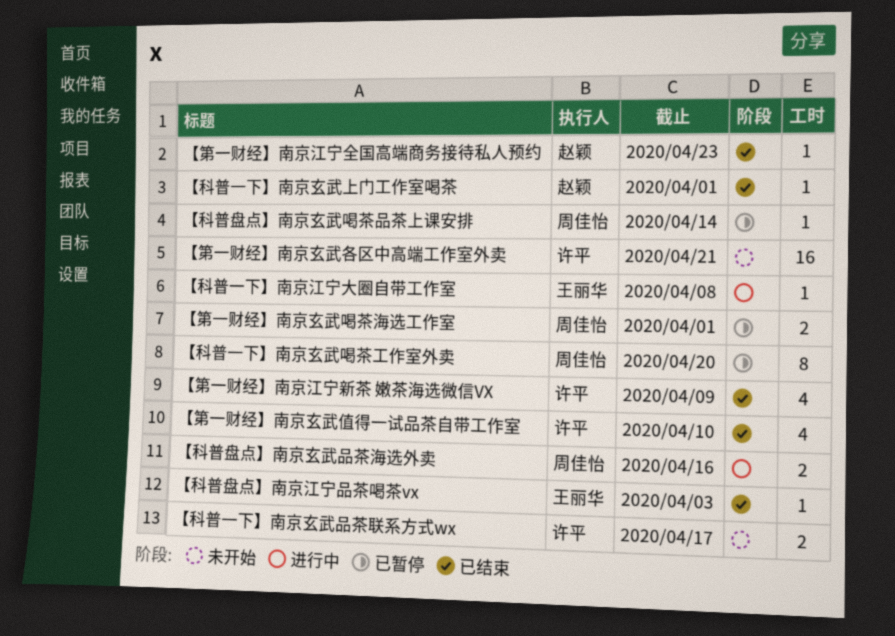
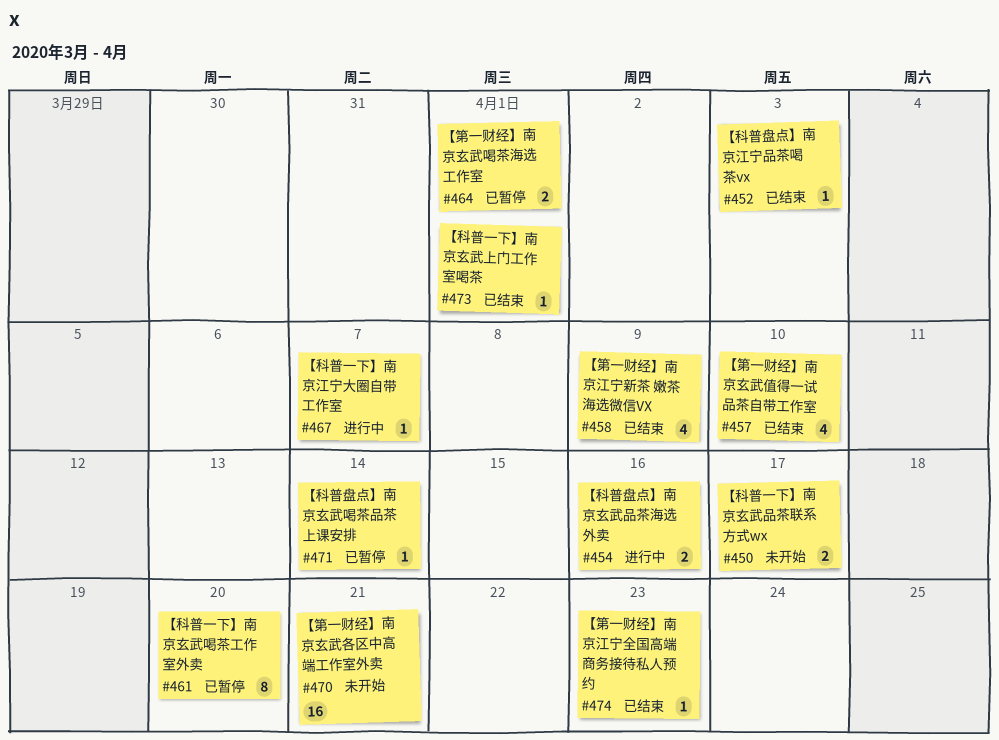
【科普一下】南京江宁大圈自带工作室, due: Apr 8 -> Apr 7

